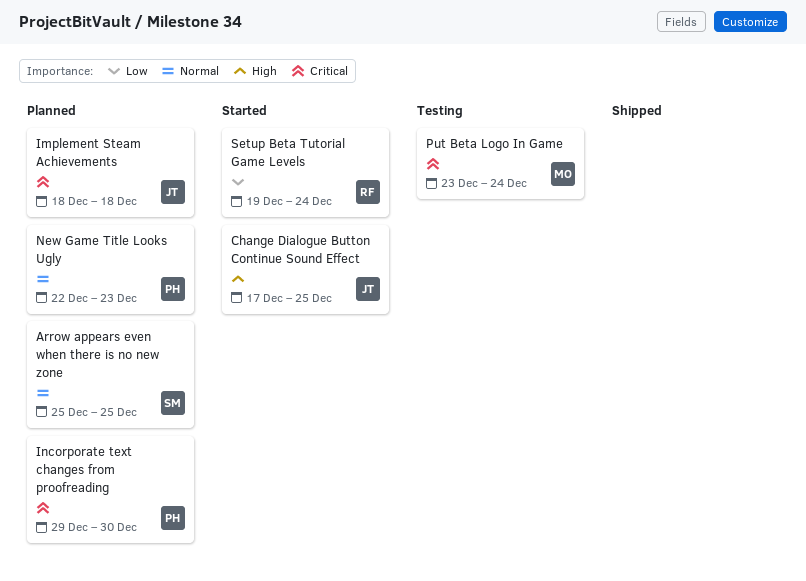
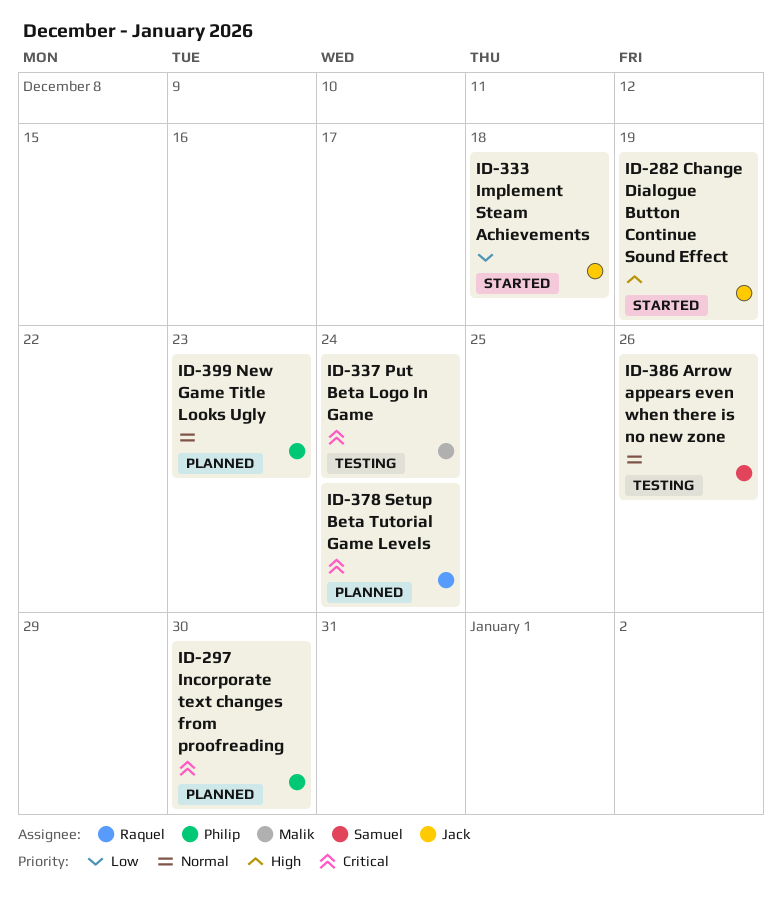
Arrow appears even when there is no new zone, status: Planned -> Testing
Arrow appears even when there is no new zone, due: Dec 25 -> Dec 26
Change Dialogue Button Continue Sound Effect, due: Dec 25 -> Dec 19
Implement Steam Achievements, status: Planned -> Started
Implement Steam Achievements, priority: Critical -> Low
Setup Beta Tutorial Game Levels, status: Started -> Planned
Setup Beta Tutorial Game Levels, priority: Low -> Critical

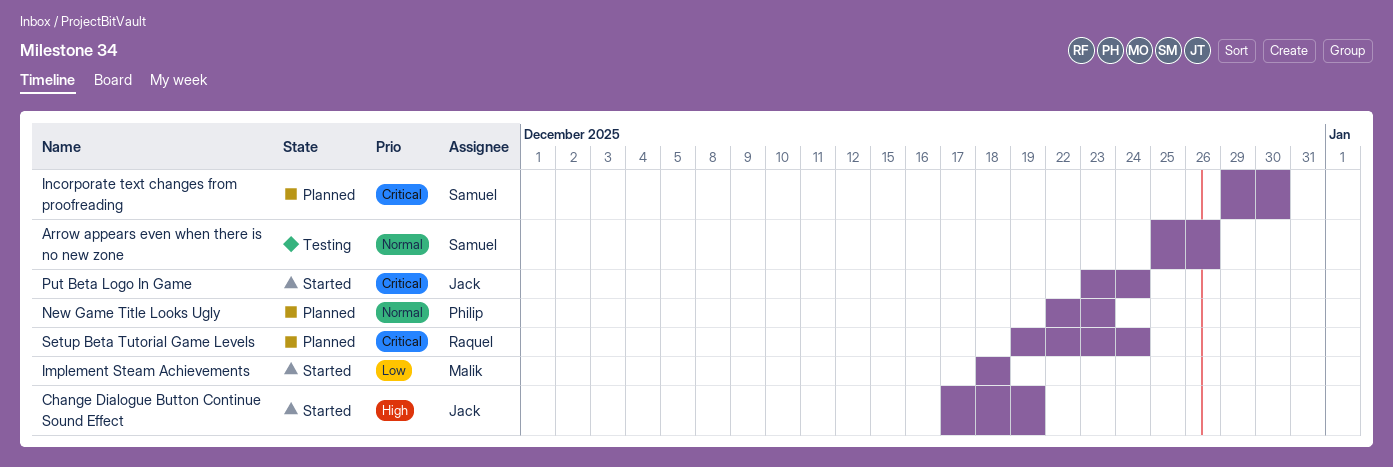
Implement Steam Achievements, owner: Jack -> Malik
Incorporate text changes from proofreading, owner: Philip -> Samuel
Put Beta Logo In Game, status: Testing -> Started
Put Beta Logo In Game, owner: Malik -> Jack

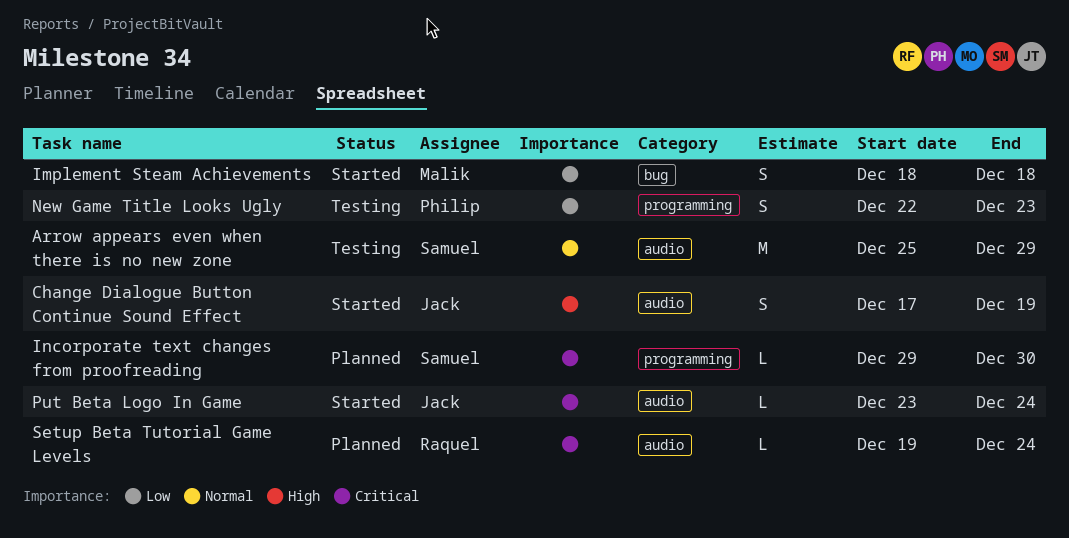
Arrow appears even when there is no new zone, due: Dec 26 -> Dec 29
New Game Title Looks Ugly, status: Planned -> Testing
New Game Title Looks Ugly, priority: Normal -> Low

